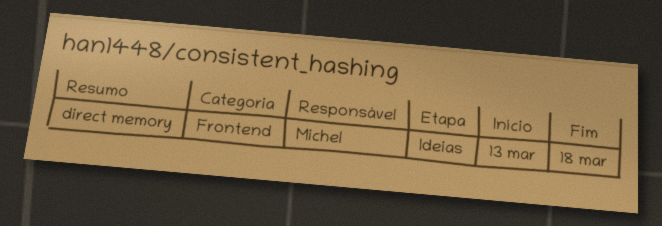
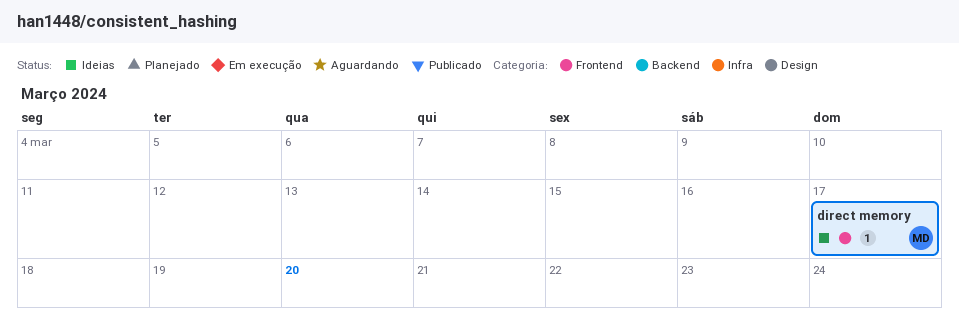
direct memory, due: Mar 18 -> Mar 17

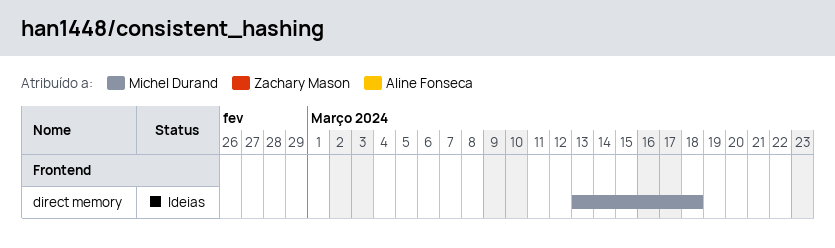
direct memory, due: Mar 17 -> Mar 18

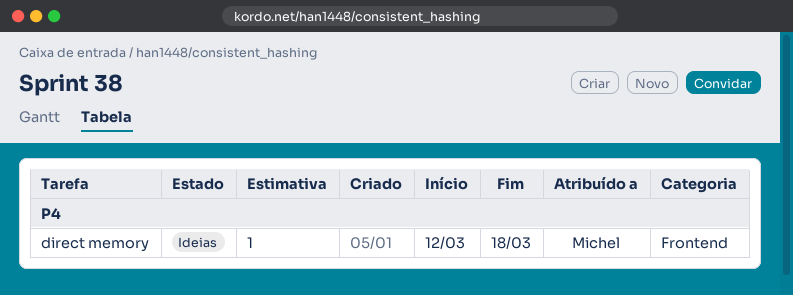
direct memory, start: Mar 13 -> Mar 12

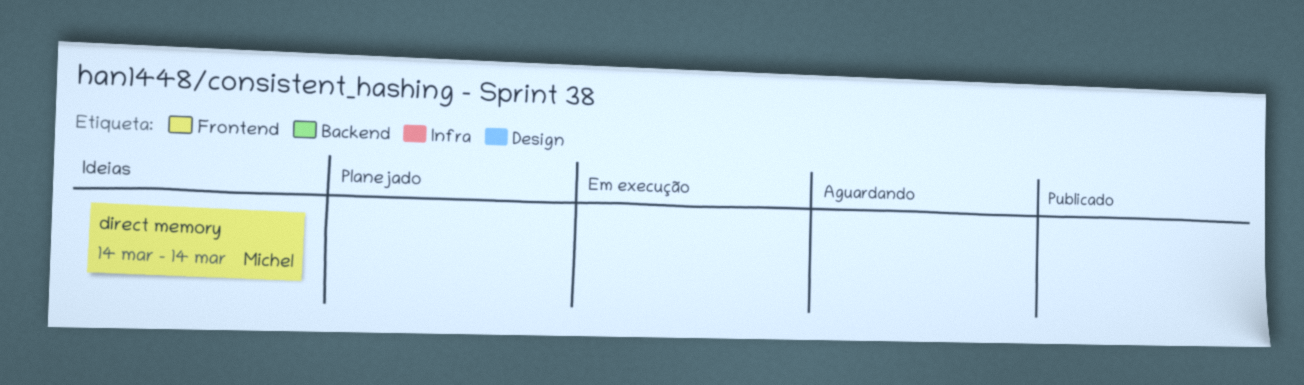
direct memory, start: Mar 12 -> Mar 14
direct memory, due: Mar 18 -> Mar 14

